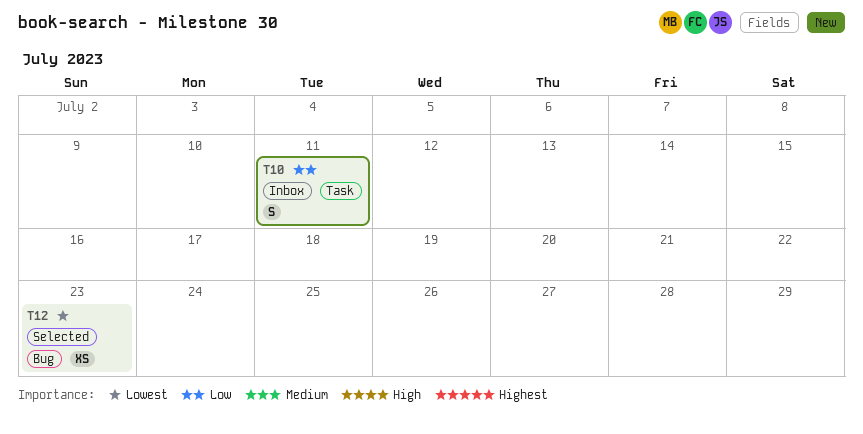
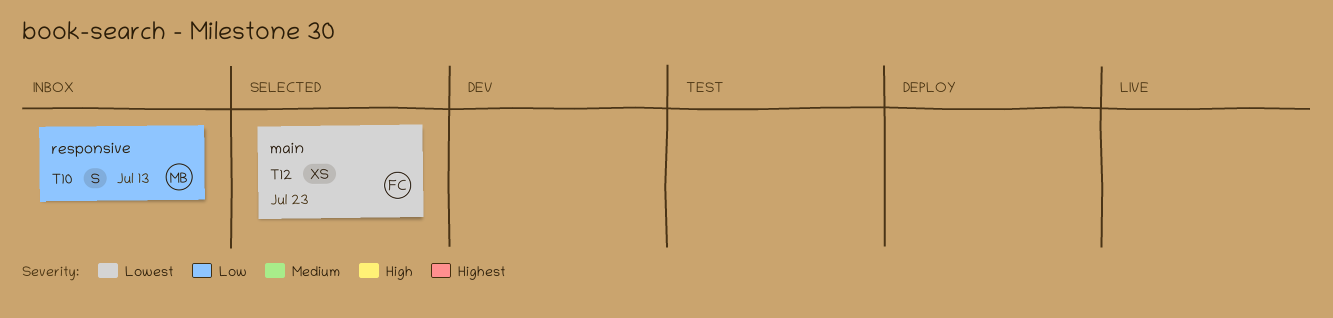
T10, due: Jul 11 -> Jul 13

